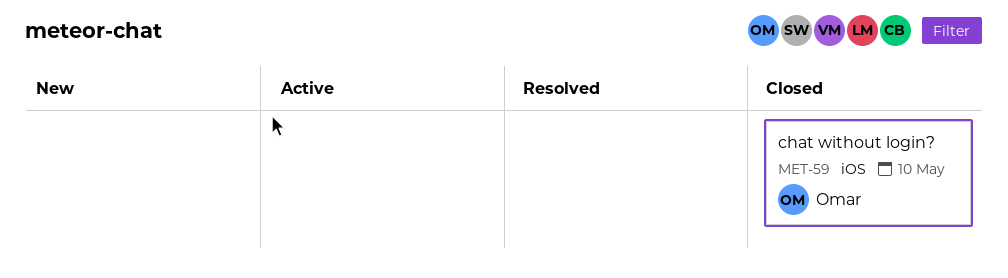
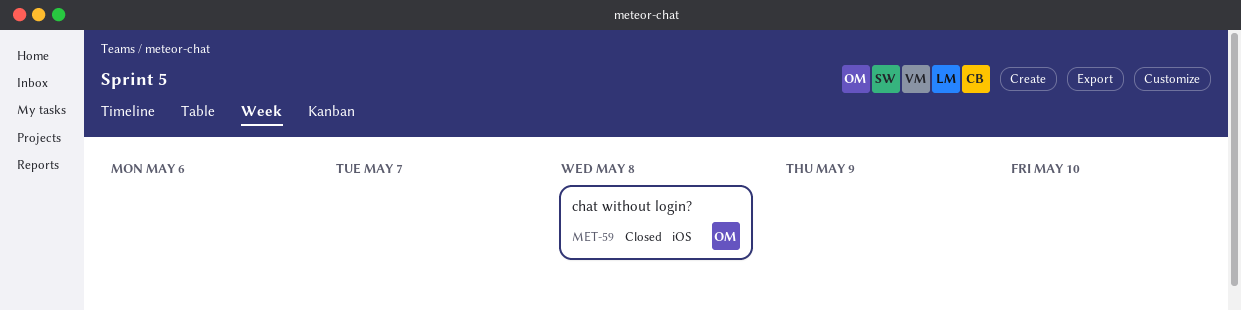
MET-59, due: May 10 -> May 8

